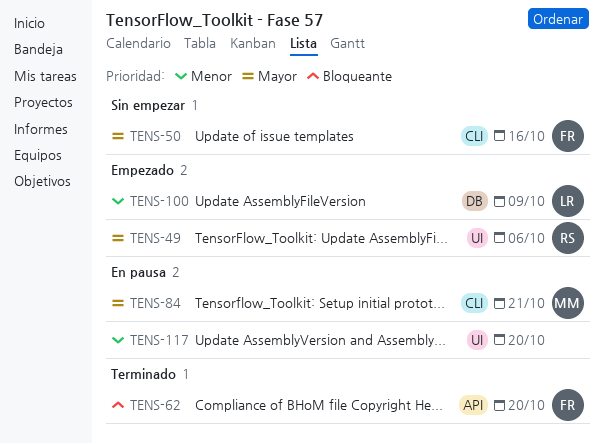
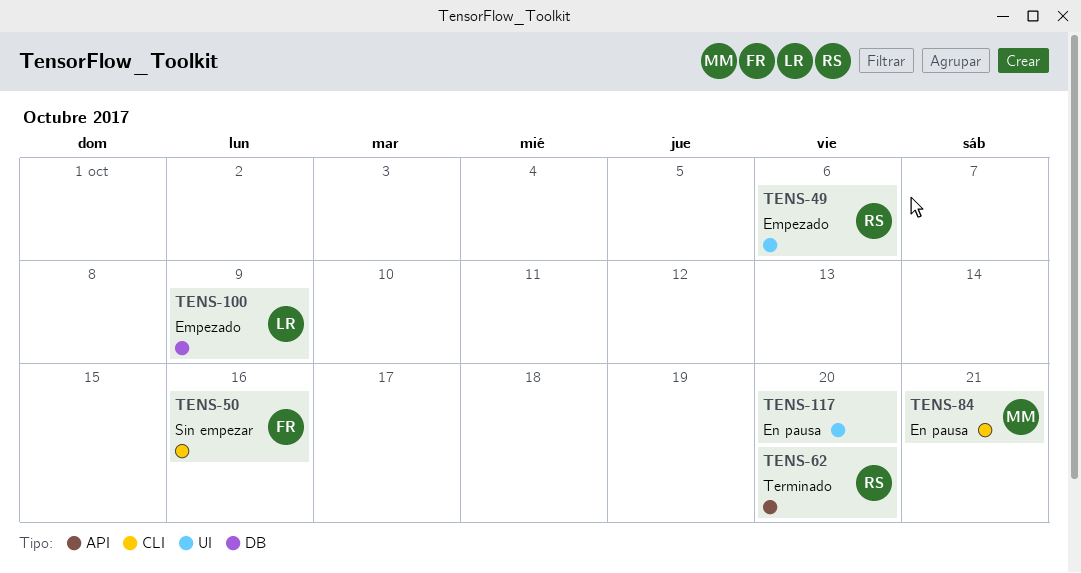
TENS-62, owner: FR -> RS

